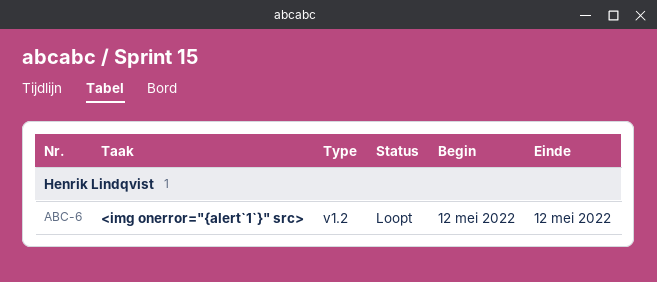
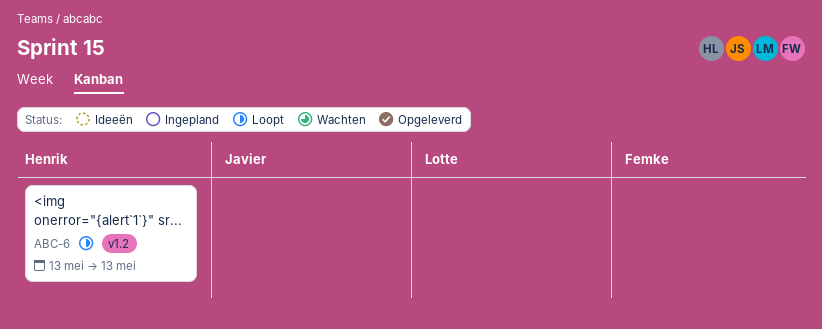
ABC-6, start: May 12 -> May 13
ABC-6, due: May 12 -> May 13

